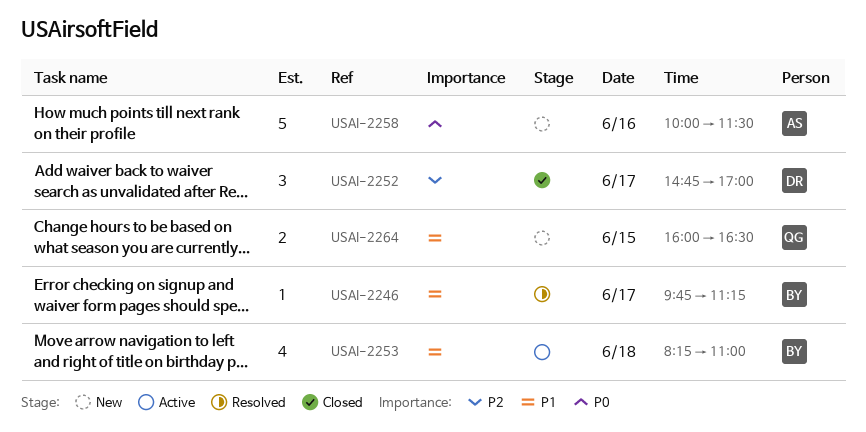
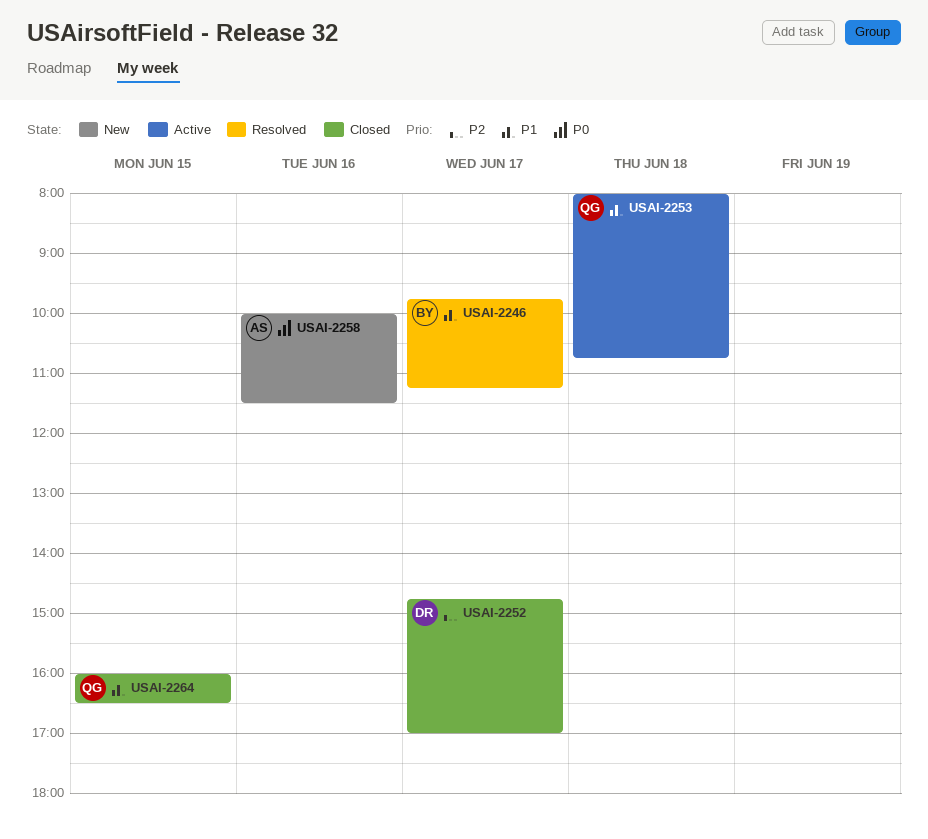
USAI-2253, owner: BY -> QG
USAI-2253, begins: 08:15 -> 08:00
USAI-2253, ends: 11:00 -> 10:45
USAI-2264, status: New -> Closed

